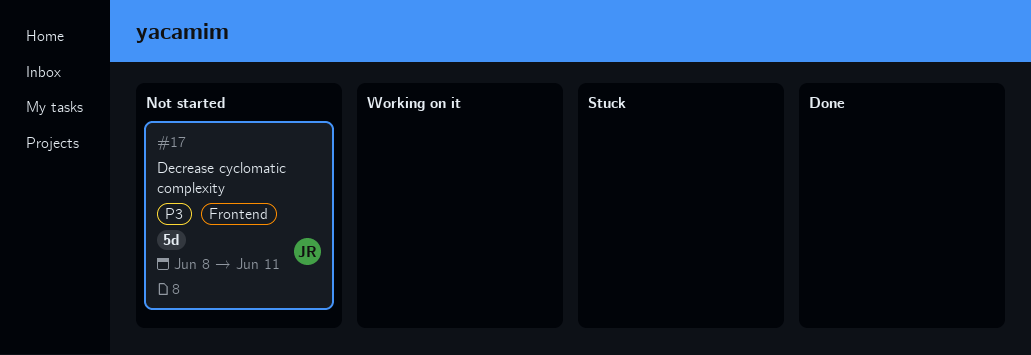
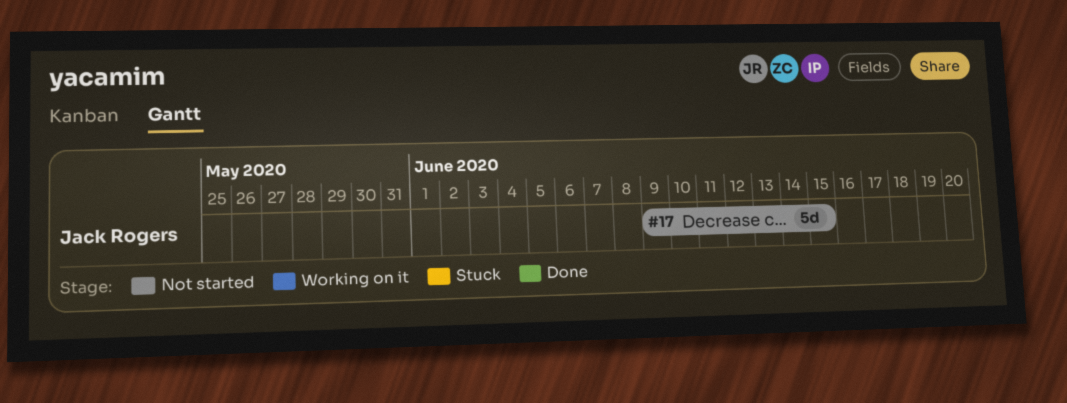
#17, start: Jun 8 -> Jun 9
#17, due: Jun 11 -> Jun 15

